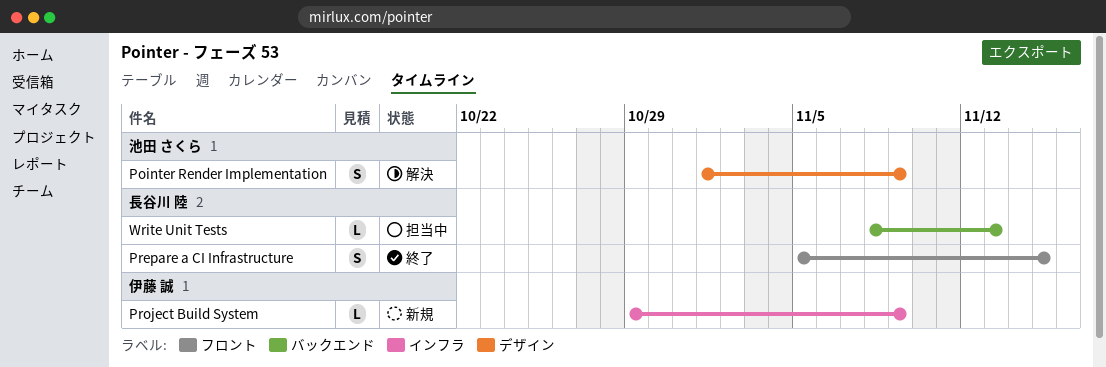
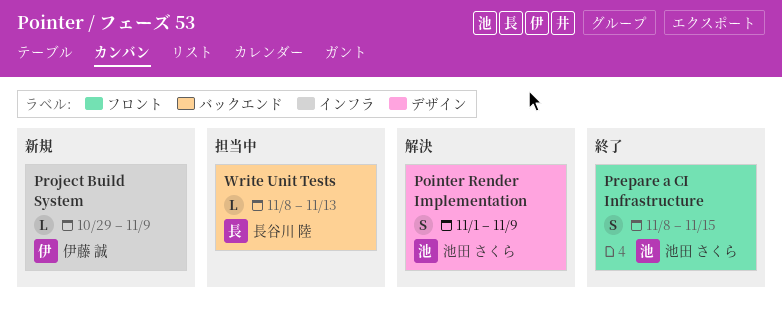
Prepare a CI Infrastructure, owner: 長谷川 陸 -> 池田 さくら
Prepare a CI Infrastructure, start: Nov 5 -> Nov 8

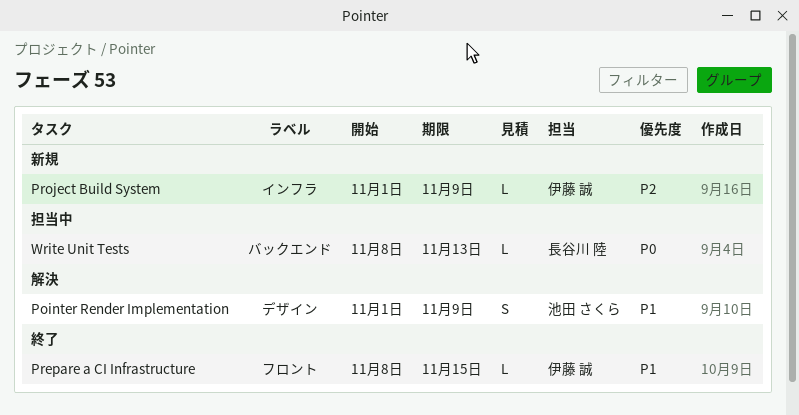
Prepare a CI Infrastructure, owner: 池田 さくら -> 伊藤 誠
Prepare a CI Infrastructure, estimate: S -> L
Project Build System, start: Oct 29 -> Nov 1

